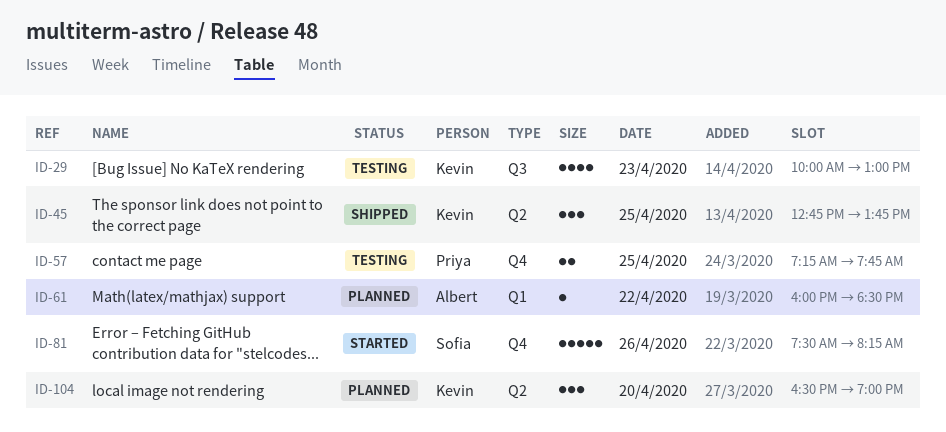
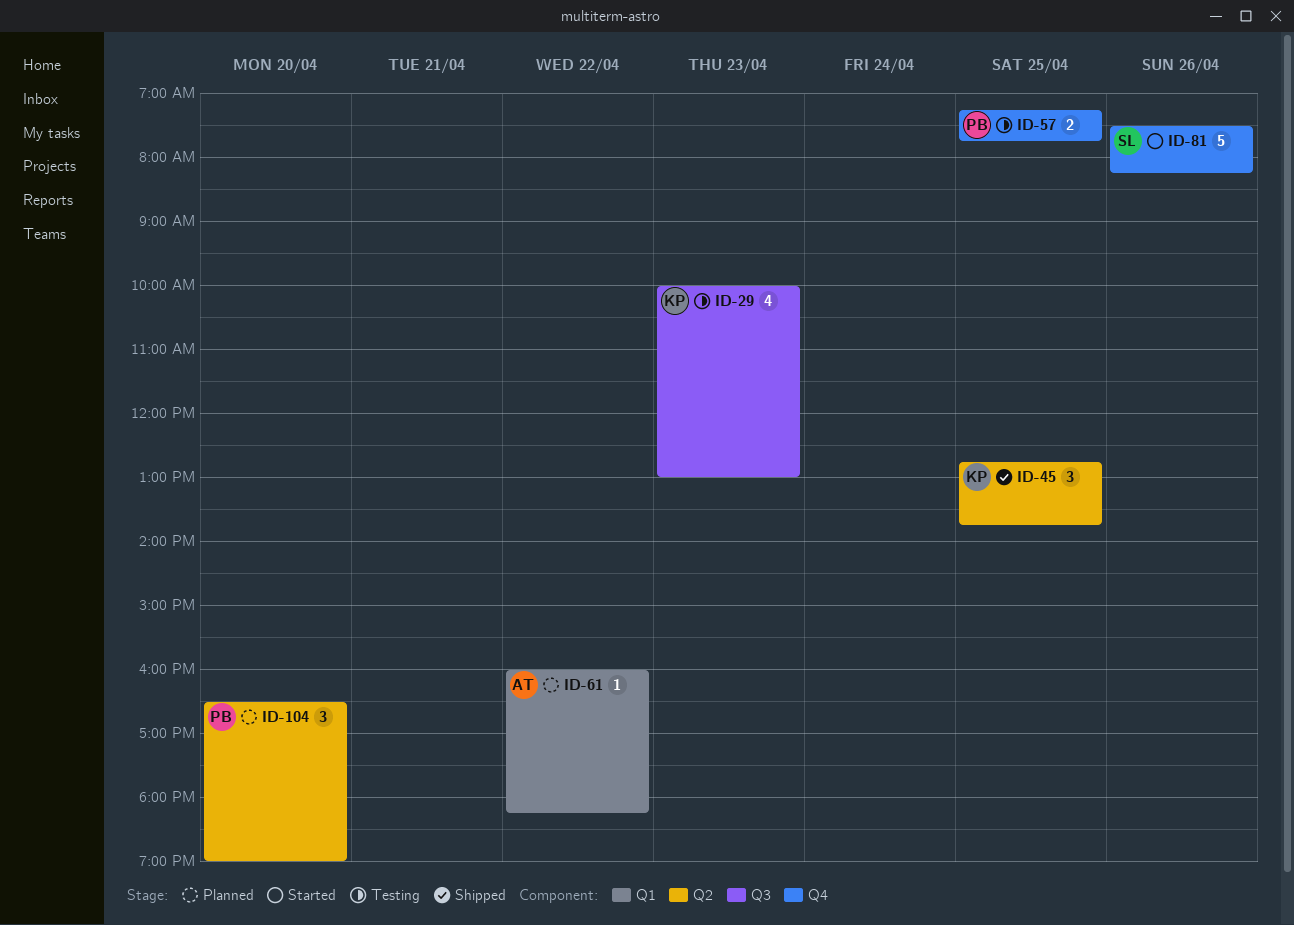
ID-61, ends: 18:30 -> 18:15
ID-104, owner: Kevin -> Priya

